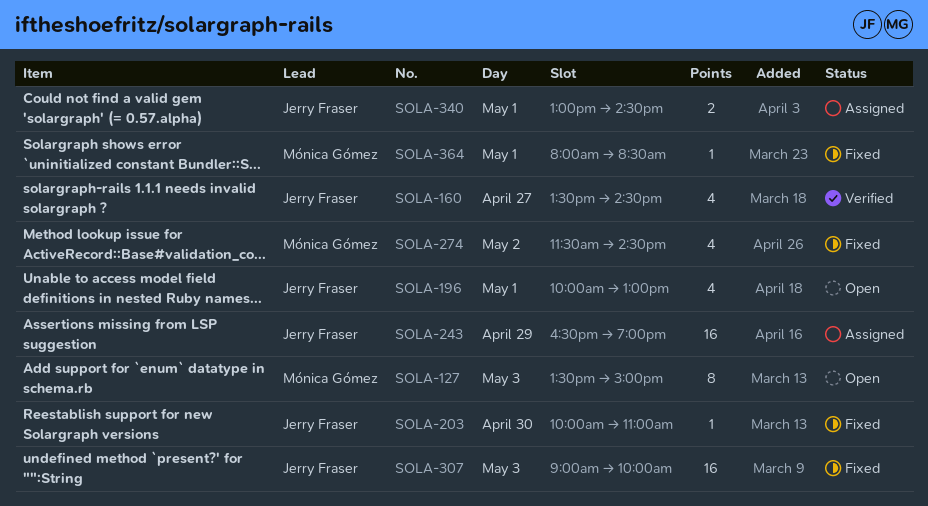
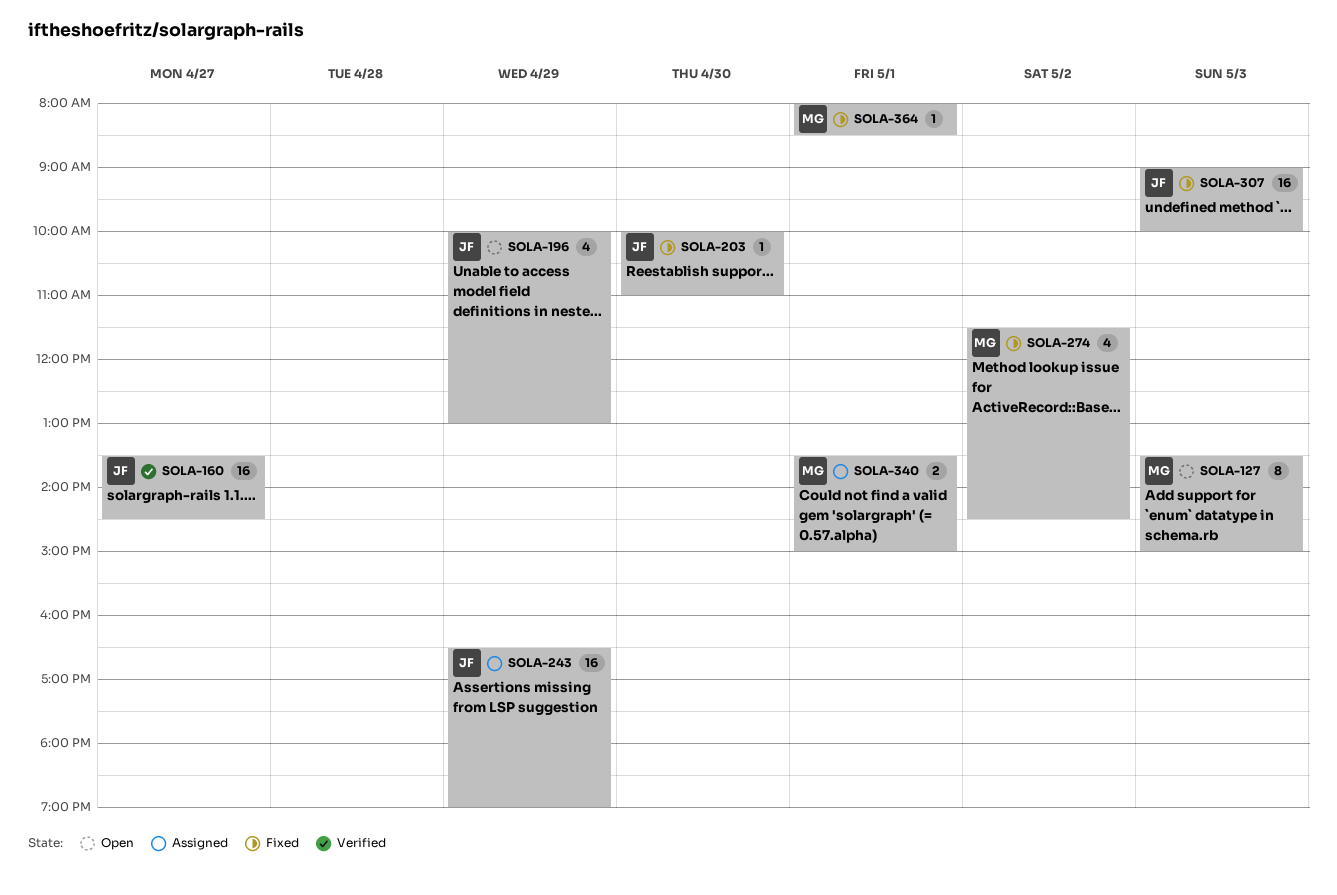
SOLA-160, estimate: 4 -> 16
SOLA-196, day: May 1 -> Apr 29
SOLA-340, owner: Jerry Fraser -> Mónica Gómez
SOLA-340, begins: 13:00 -> 13:30
SOLA-340, ends: 14:30 -> 15:00

